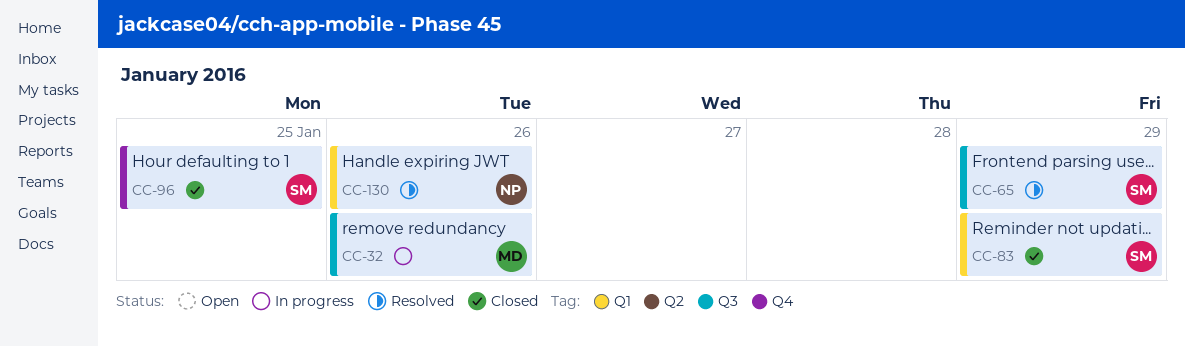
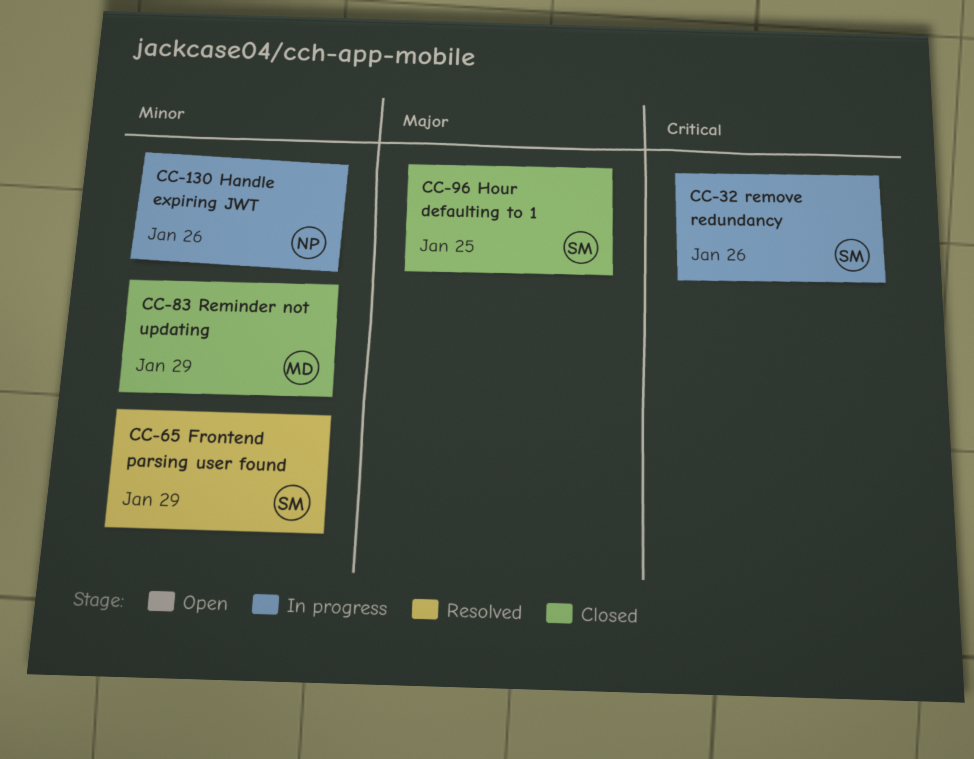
CC-32, owner: MD -> SM
CC-83, owner: SM -> MD
CC-130, status: Resolved -> In progress

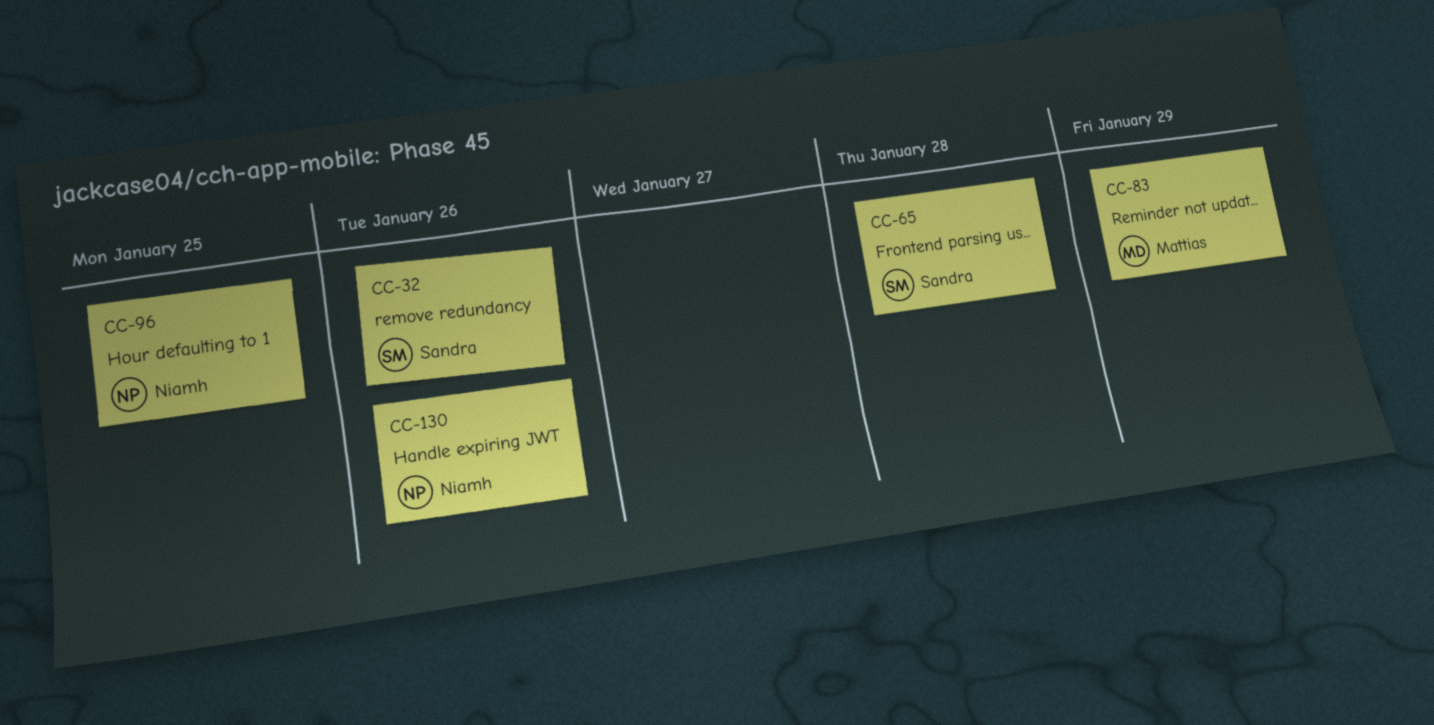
CC-65, due: Jan 29 -> Jan 28
CC-96, owner: Sandra -> Niamh

